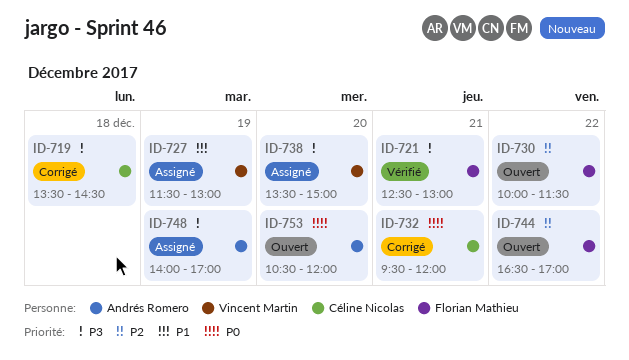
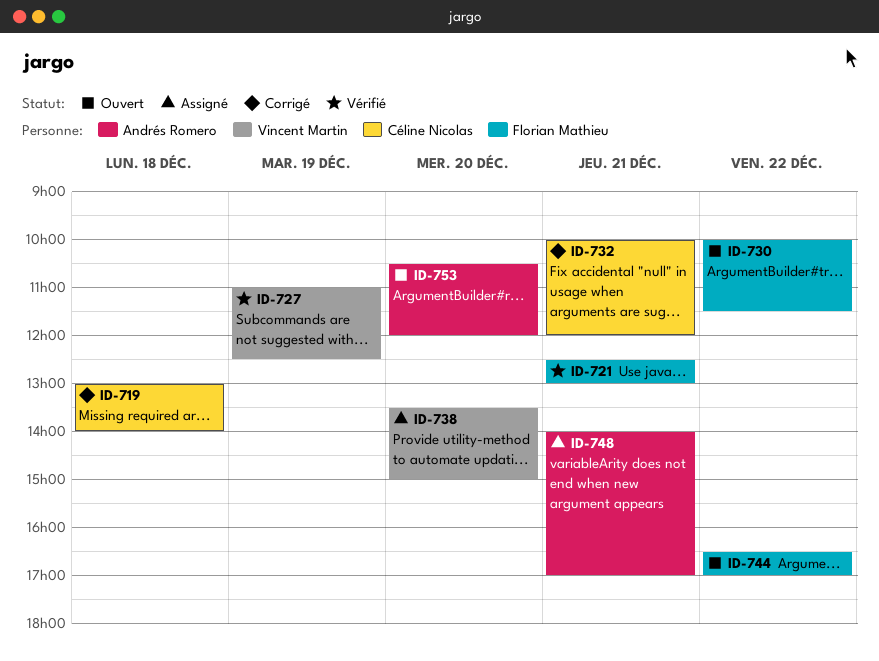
ID-719, begins: 13:30 -> 13:00
ID-719, ends: 14:30 -> 14:00
ID-727, status: Assigné -> Vérifié
ID-727, begins: 11:30 -> 11:00
ID-727, ends: 13:00 -> 12:30
ID-732, begins: 09:30 -> 10:00
ID-748, day: Dec 19 -> Dec 21

